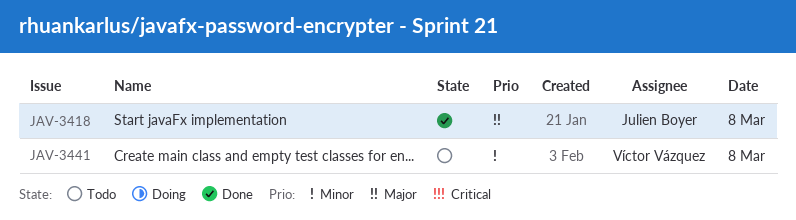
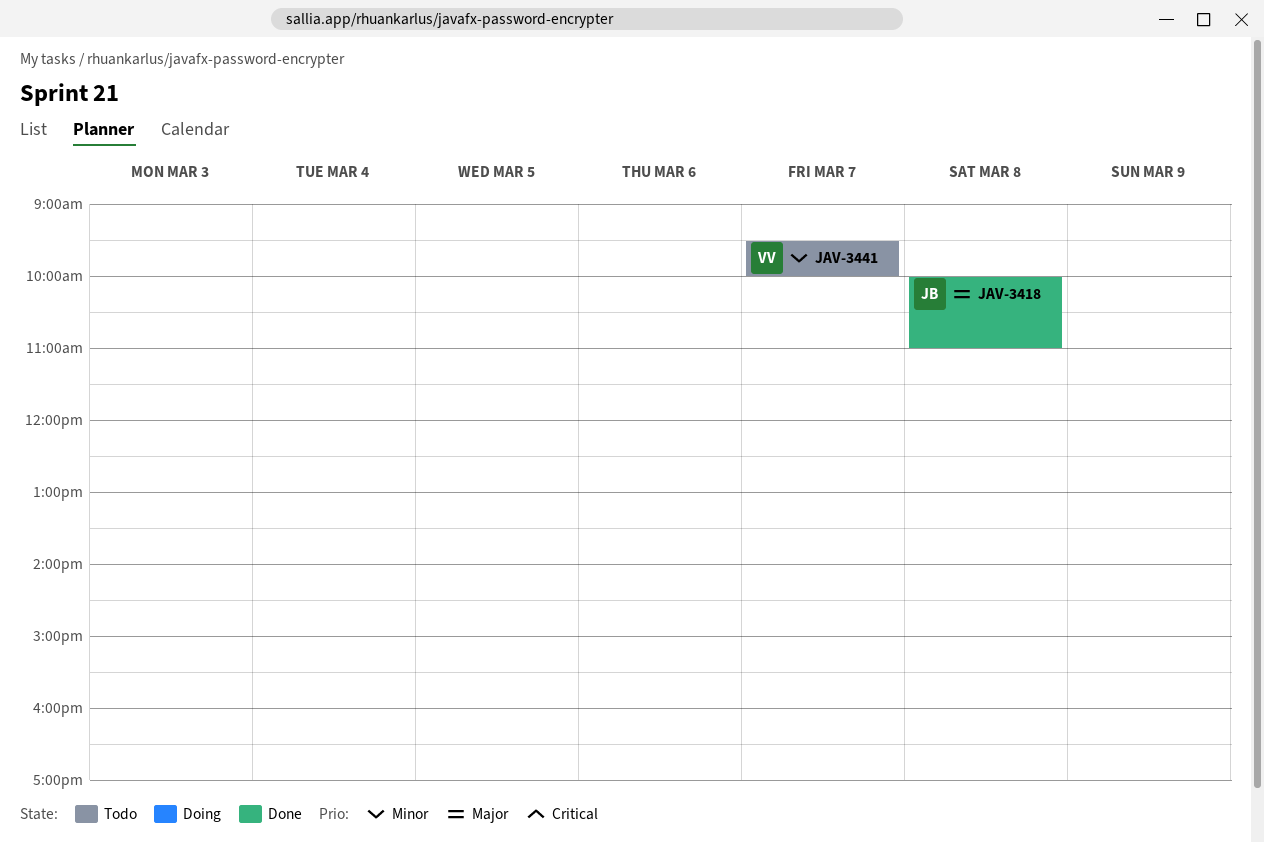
JAV-3441, day: Mar 8 -> Mar 7

